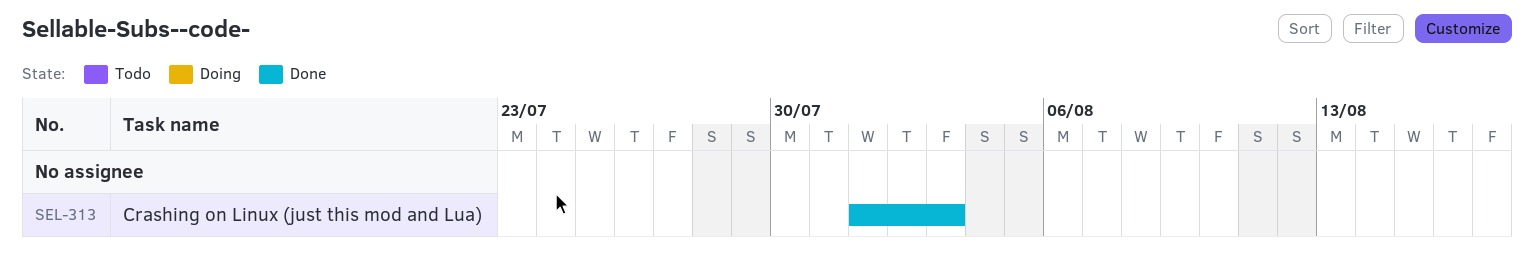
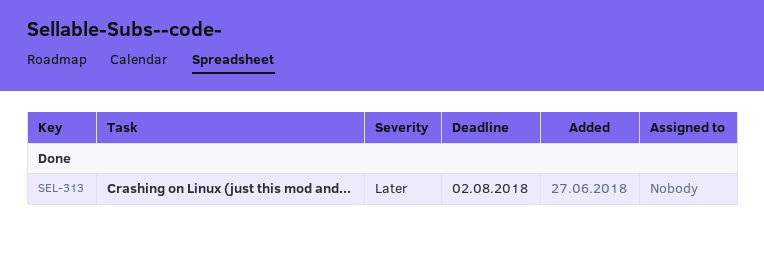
SEL-313, due: Aug 3 -> Aug 2

